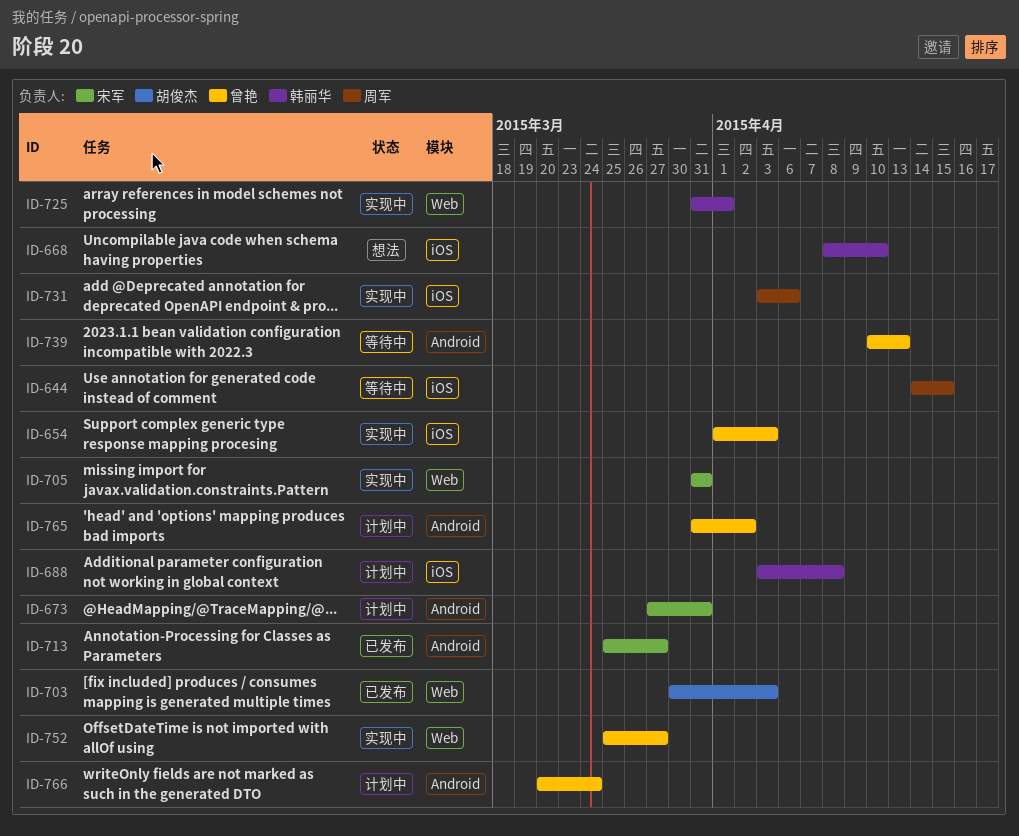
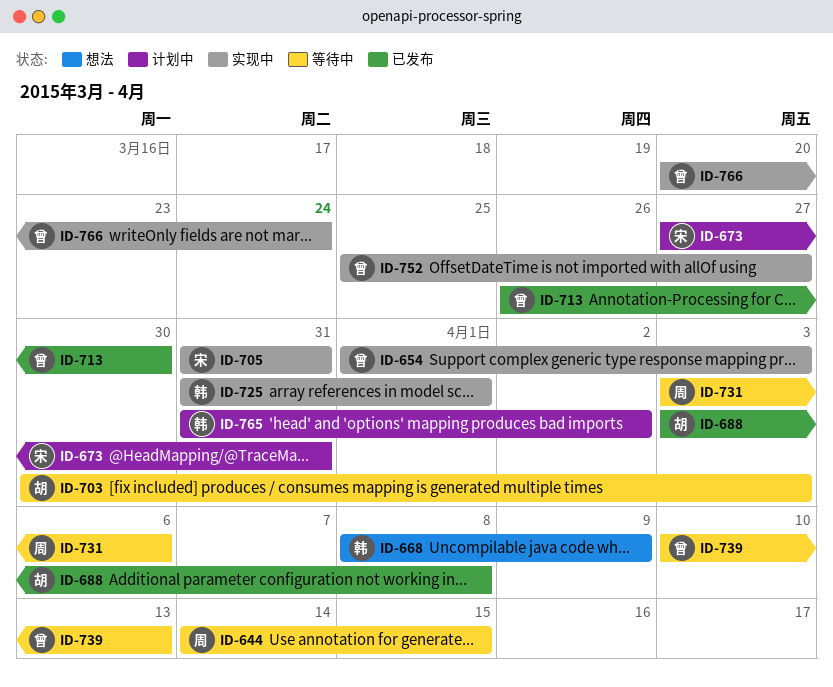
ID-668, due: Apr 10 -> Apr 9
ID-688, status: 计划中 -> 已发布
ID-688, owner: 韩丽华 -> 胡俊杰
ID-703, status: 已发布 -> 等待中
ID-713, owner: 宋军 -> 曾艳
ID-713, start: Mar 25 -> Mar 26
ID-713, due: Mar 27 -> Mar 30
ID-731, status: 实现中 -> 等待中
ID-765, owner: 曾艳 -> 韩丽华
ID-766, status: 计划中 -> 实现中

